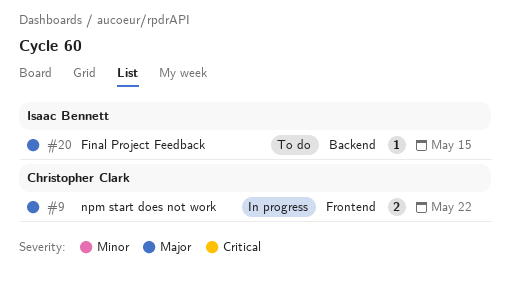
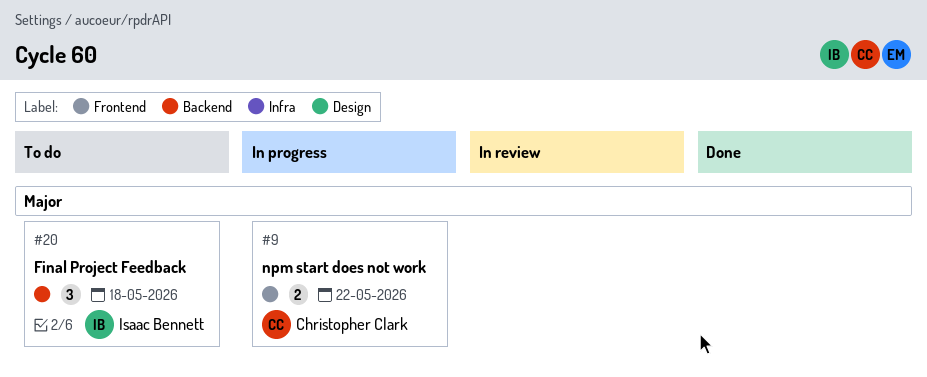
#20, estimate: 1 -> 3
#20, due: May 15 -> May 18

